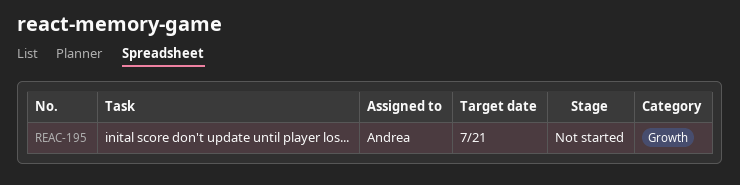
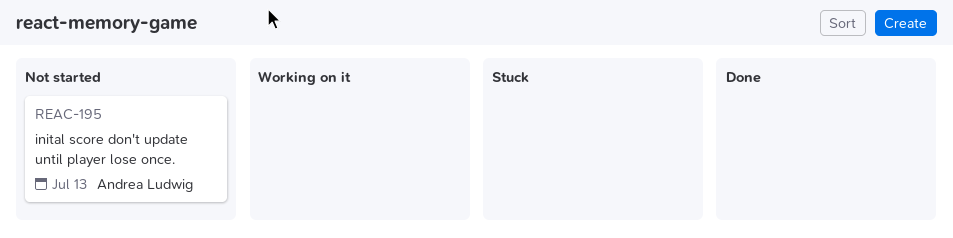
REAC-195, due: Jul 21 -> Jul 13

